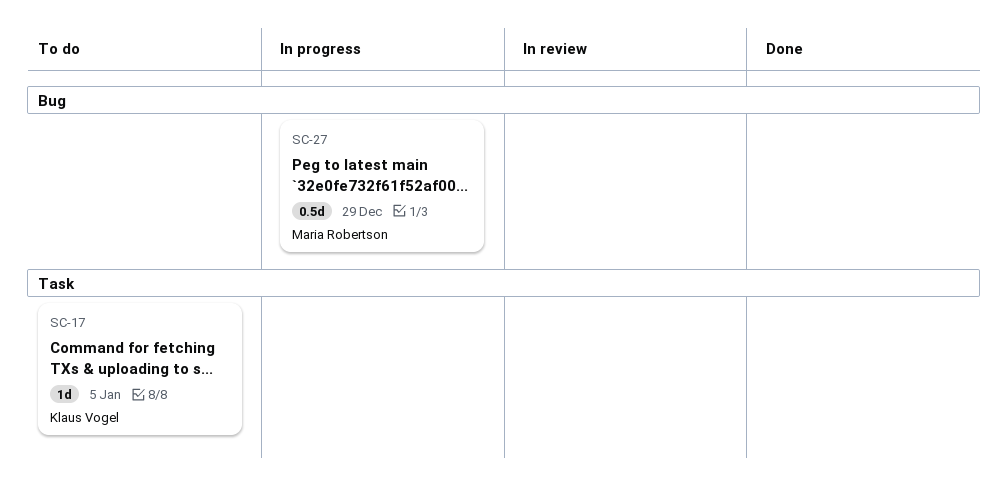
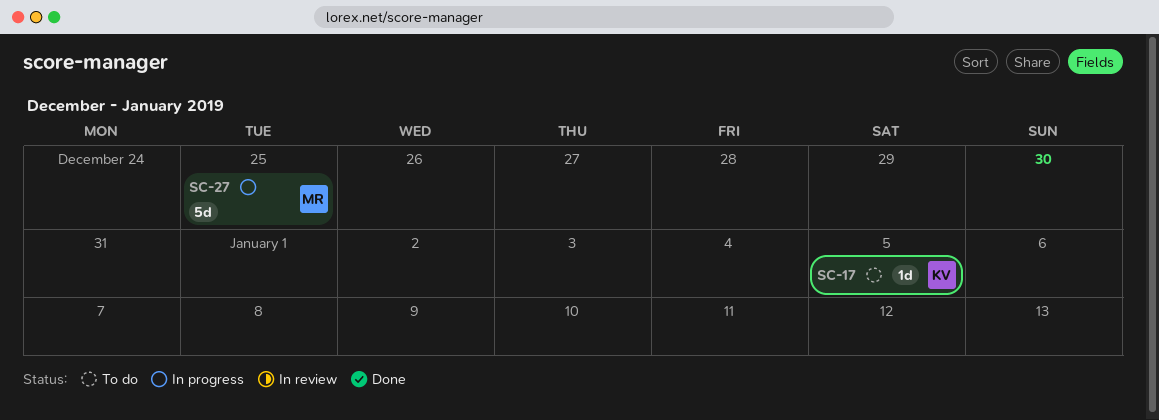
SC-27, estimate: 0.5d -> 5d
SC-27, due: Dec 29 -> Dec 25

